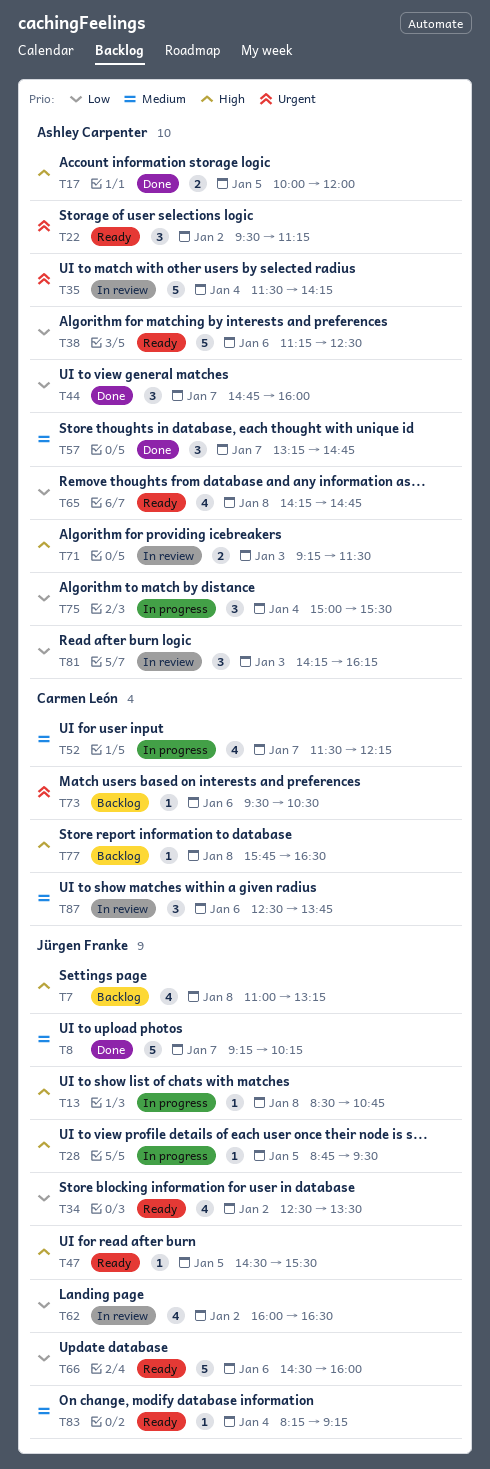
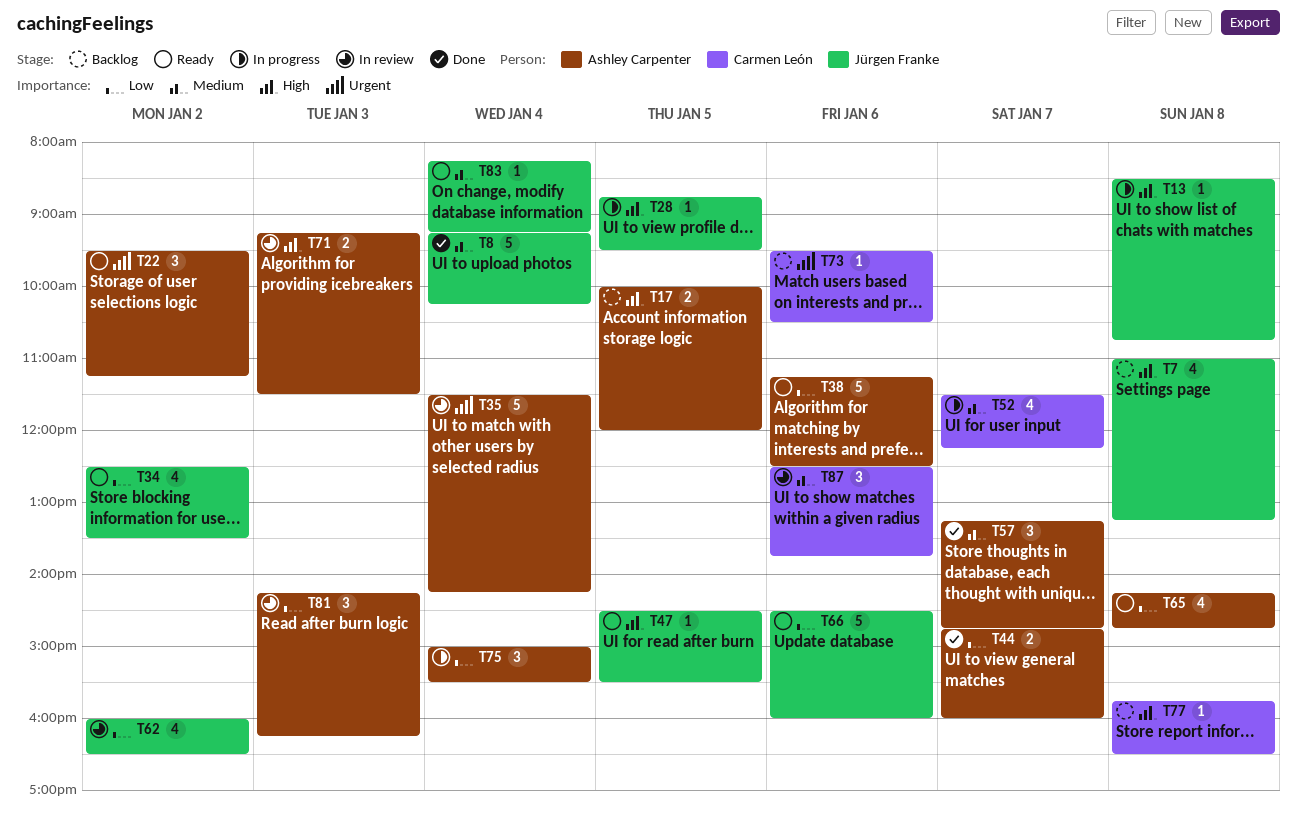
T8, day: Jan 7 -> Jan 4
T17, status: Done -> Backlog
T44, estimate: 3 -> 2

